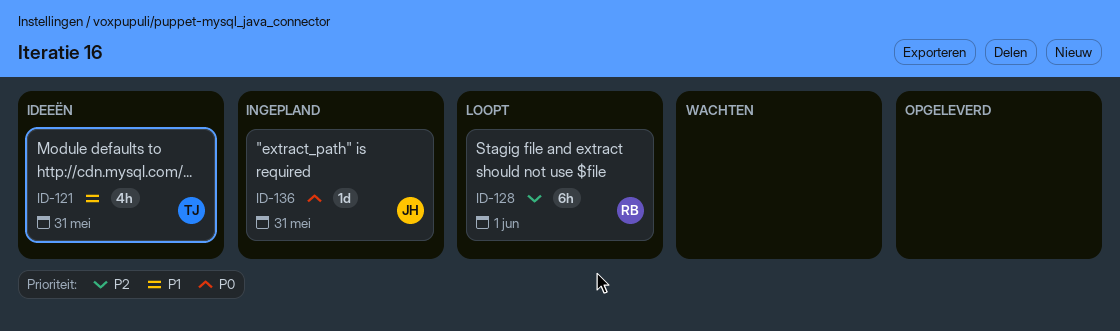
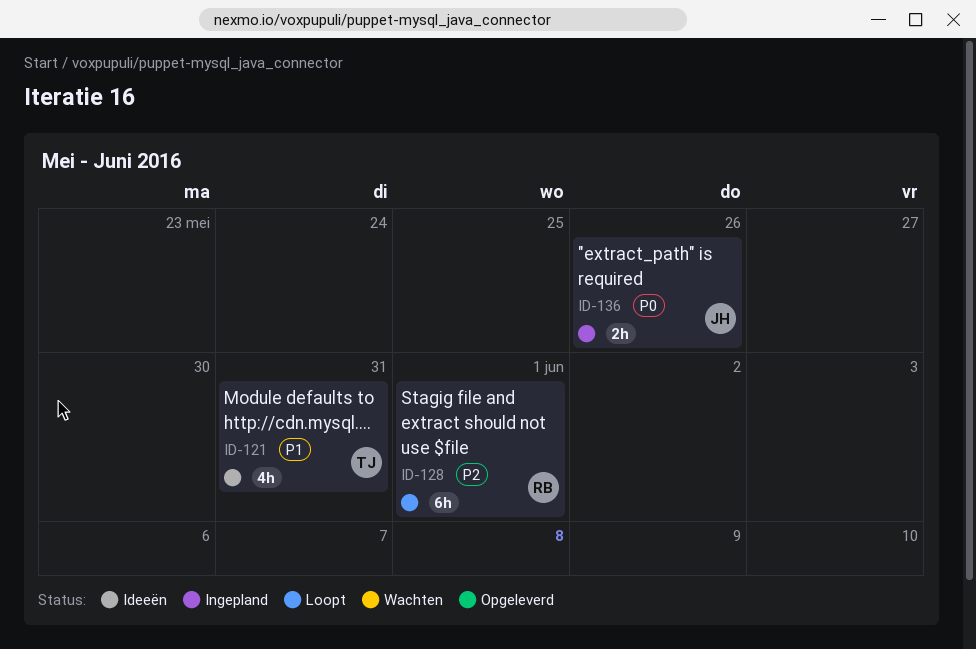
ID-136, estimate: 1d -> 2h
ID-136, due: May 31 -> May 26

